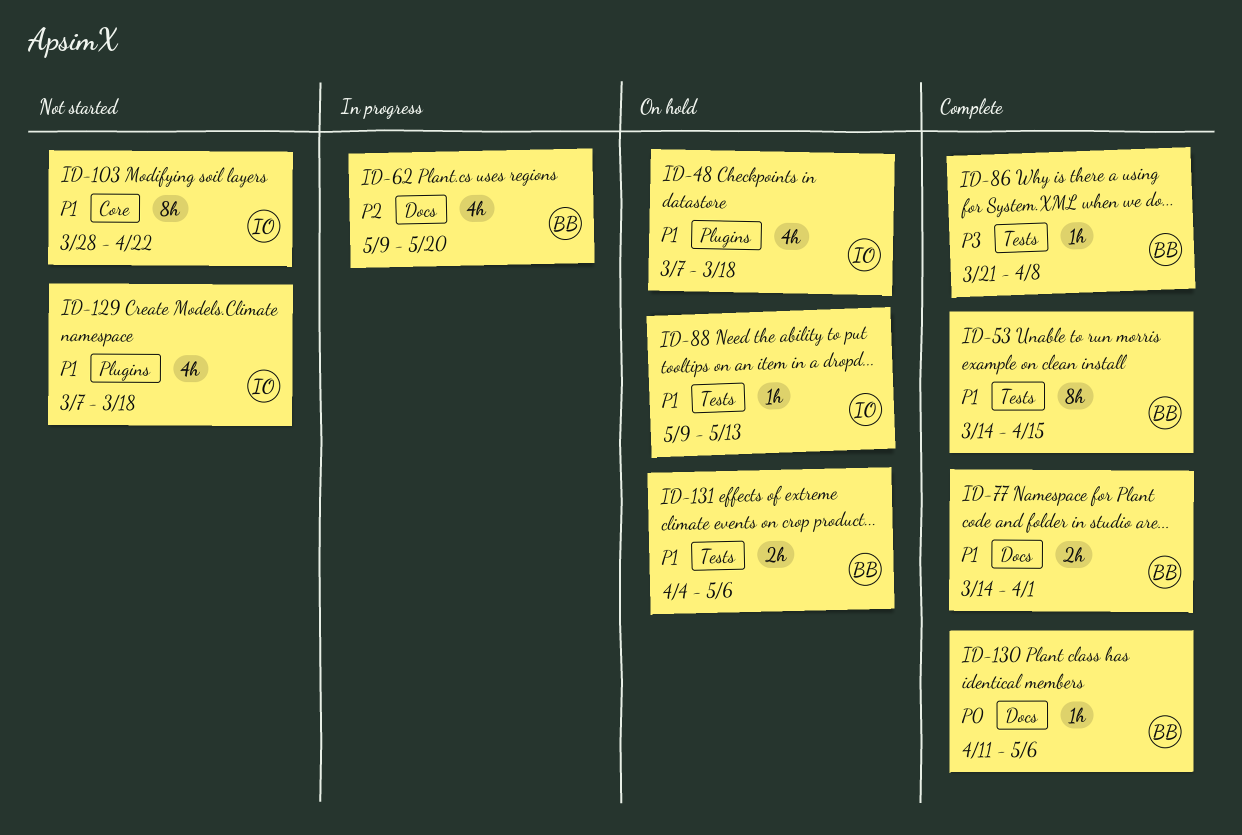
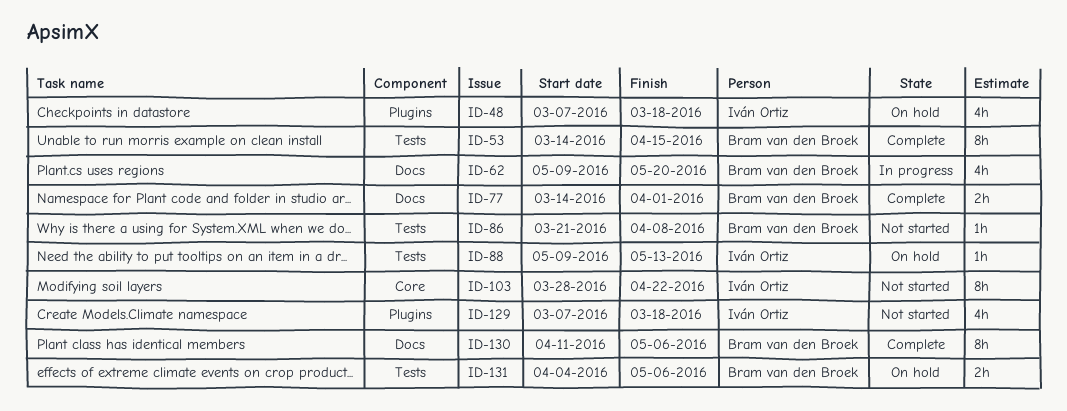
ID-86, status: Complete -> Not started
ID-130, estimate: 1h -> 8h

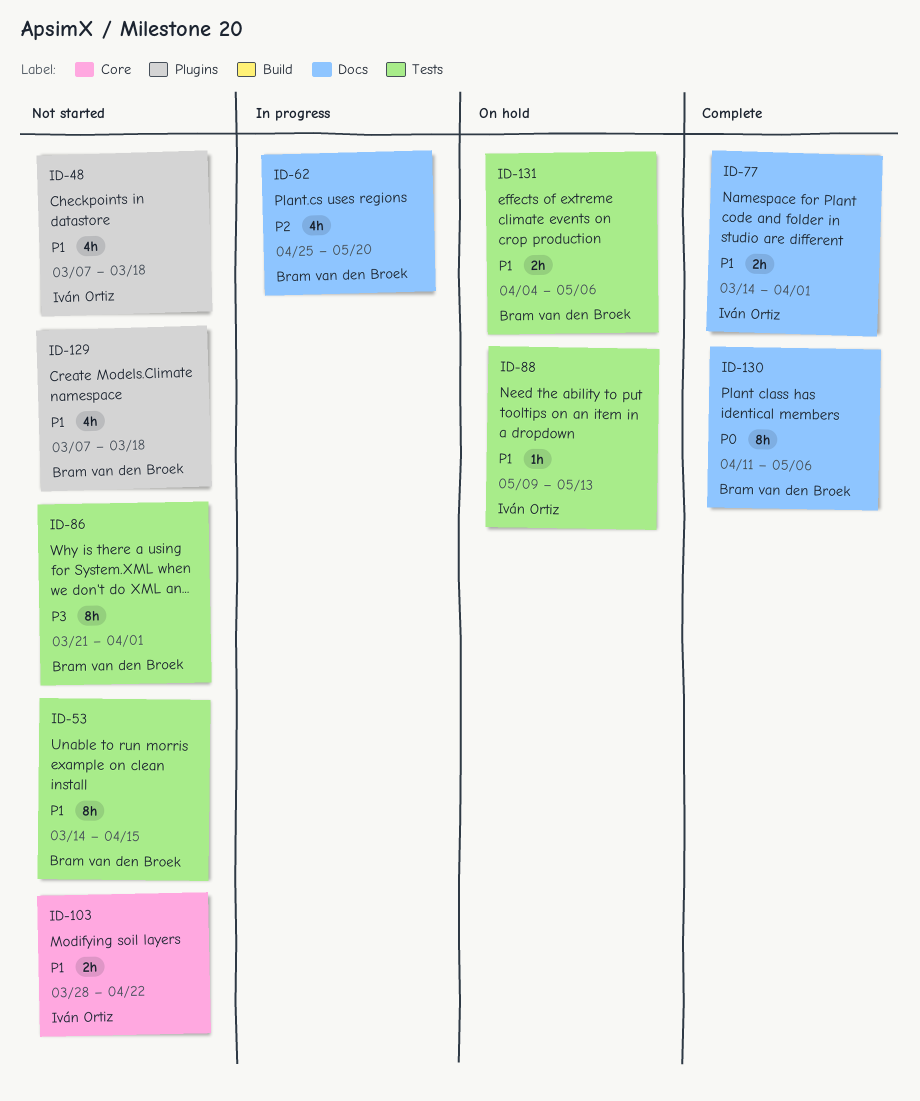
ID-48, status: On hold -> Not started
ID-53, status: Complete -> Not started
ID-62, start: May 9 -> Apr 25
ID-77, owner: Bram van den Broek -> Iván Ortiz
ID-86, estimate: 1h -> 8h
ID-86, due: Apr 8 -> Apr 1
ID-103, estimate: 8h -> 2h
ID-129, owner: Iván Ortiz -> Bram van den Broek

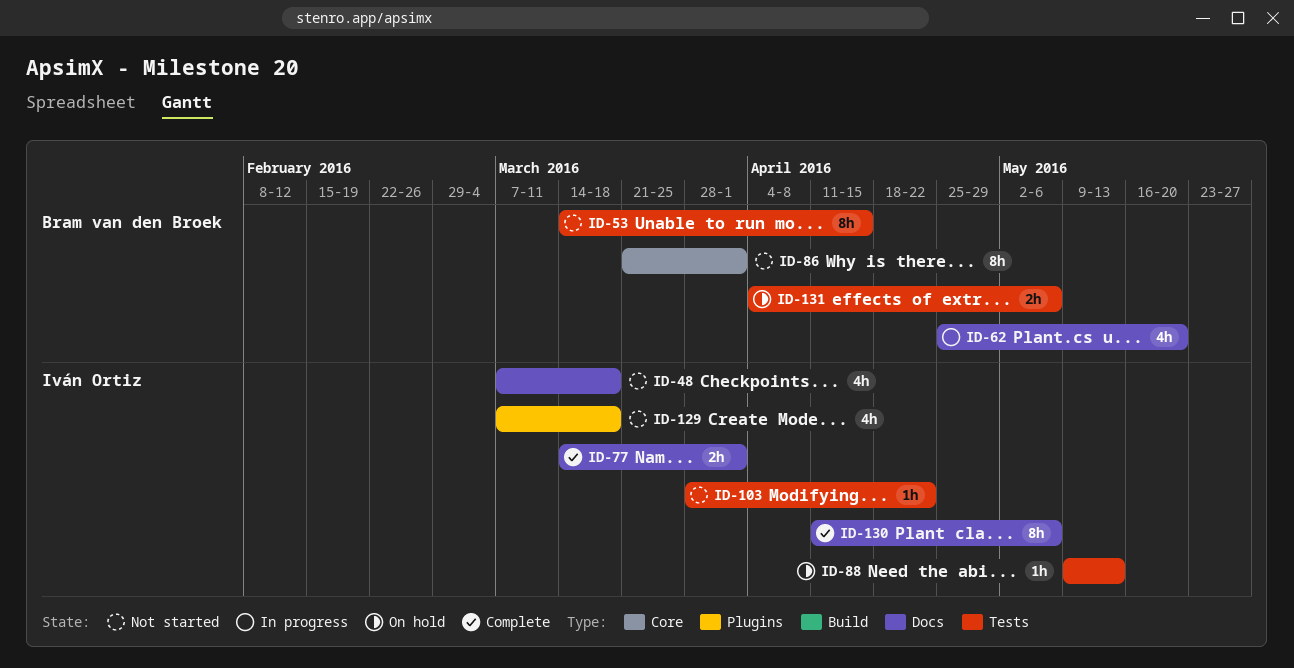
ID-48, label: Plugins -> Docs
ID-86, label: Tests -> Core
ID-103, label: Core -> Tests
ID-103, estimate: 2h -> 1h
ID-129, owner: Bram van den Broek -> Iván Ortiz
ID-130, owner: Bram van den Broek -> Iván Ortiz

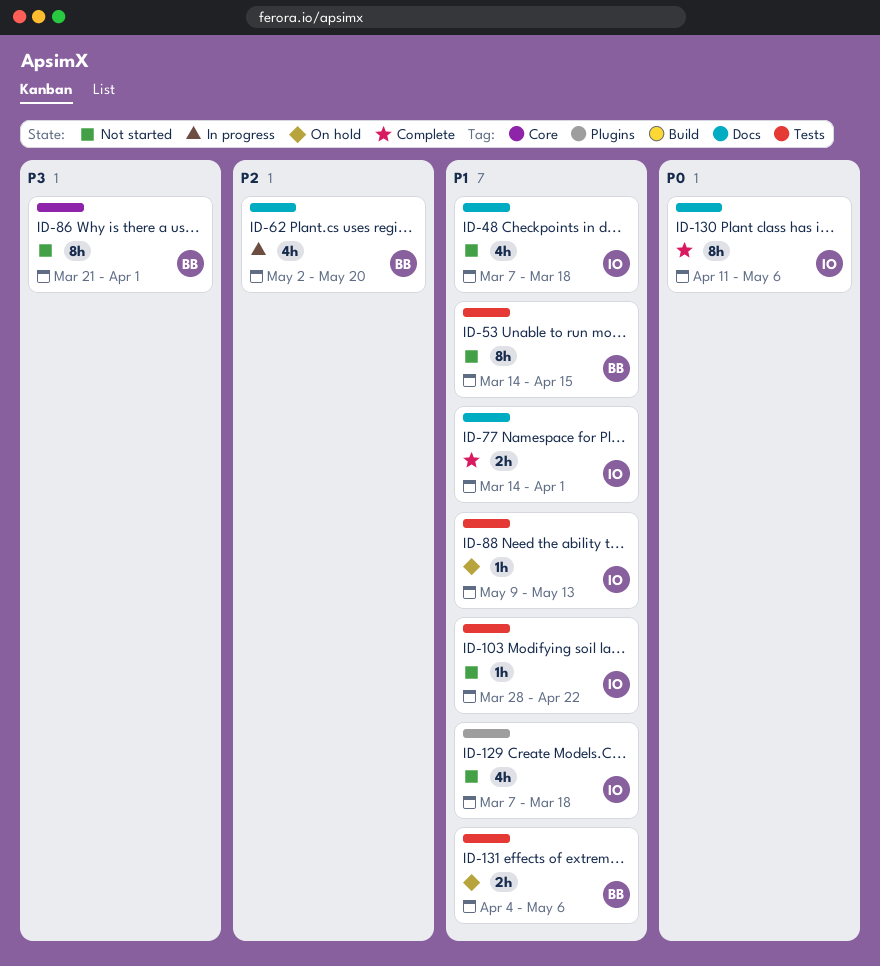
ID-62, start: Apr 25 -> May 2

